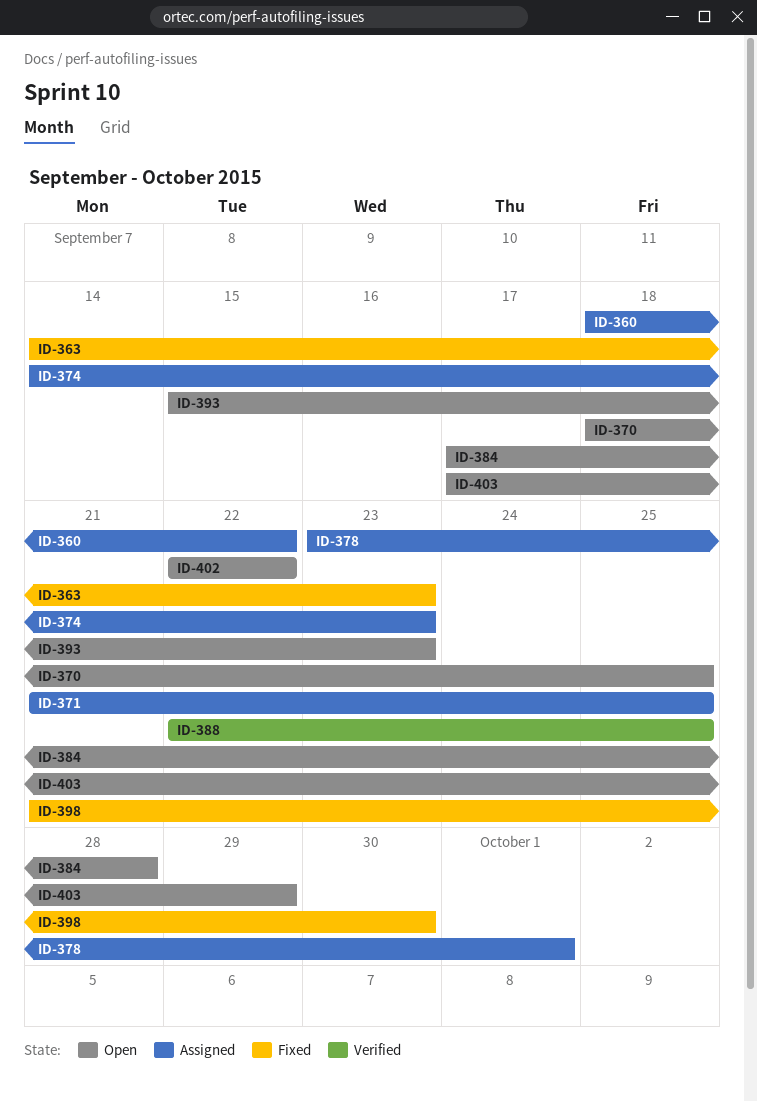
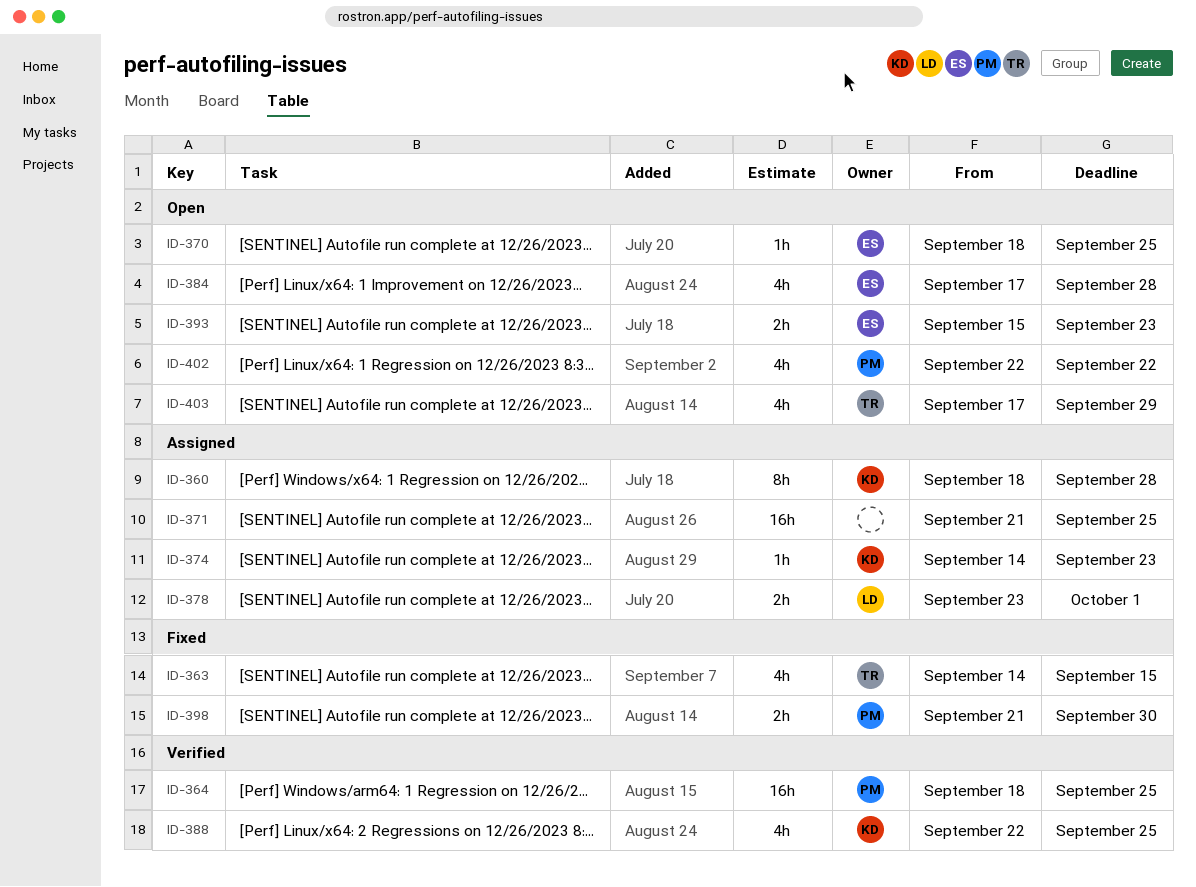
ID-360, due: Sep 22 -> Sep 28
ID-363, due: Sep 23 -> Sep 15
ID-364: none -> present

